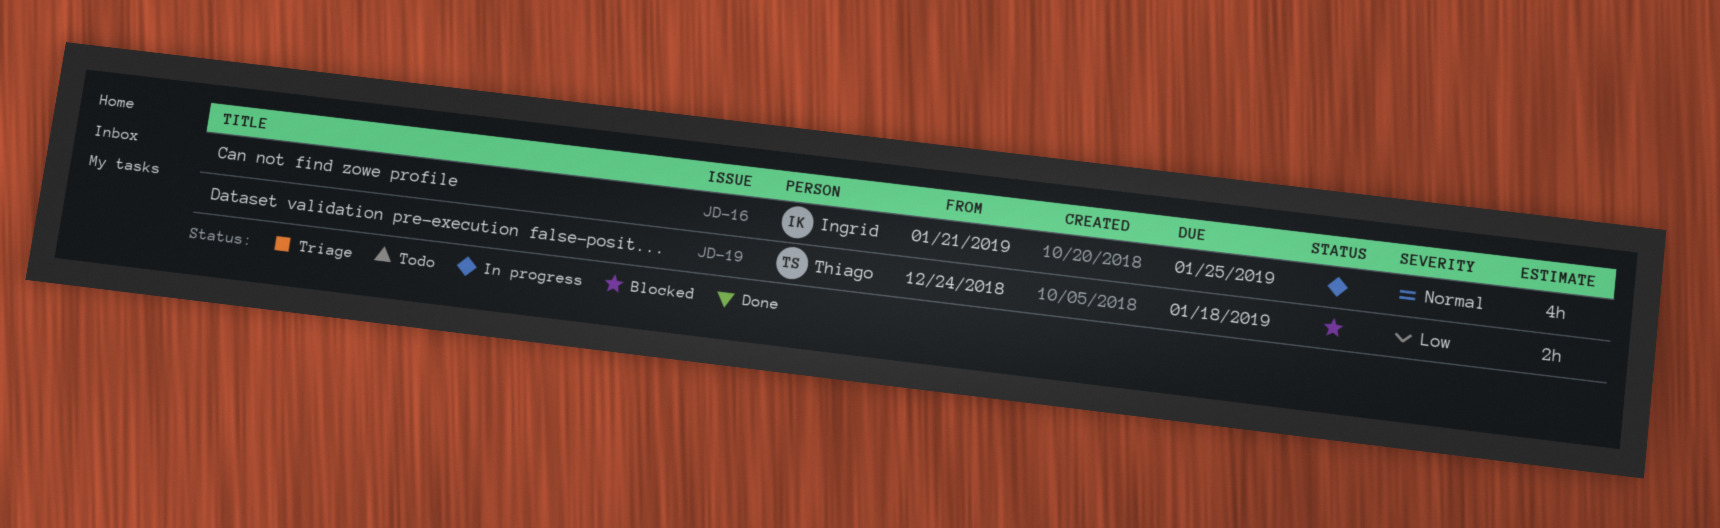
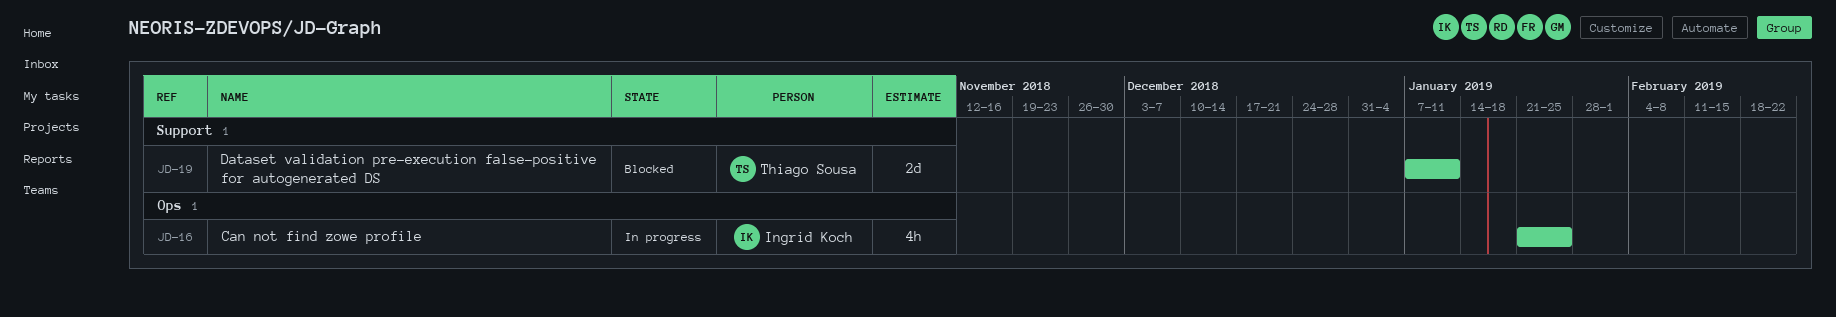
JD-19, estimate: 2h -> 2d
JD-19, start: Dec 24 -> Jan 7
JD-19, due: Jan 18 -> Jan 11

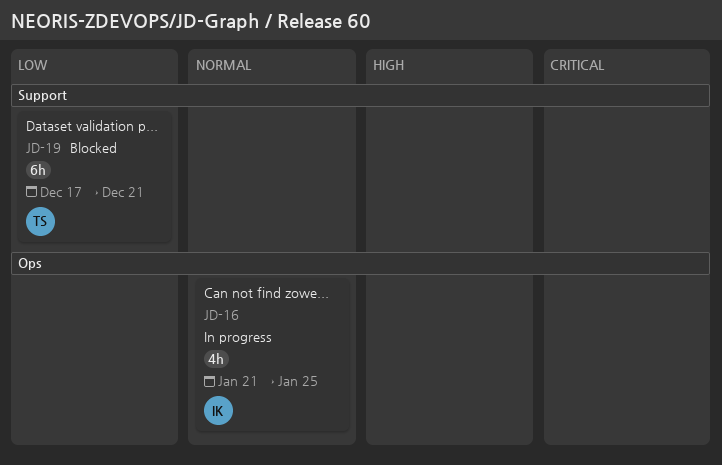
JD-19, estimate: 2d -> 6h
JD-19, start: Jan 7 -> Dec 17
JD-19, due: Jan 11 -> Dec 21

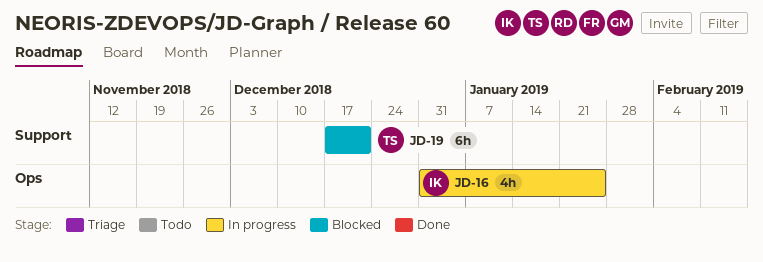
JD-16, start: Jan 21 -> Dec 31

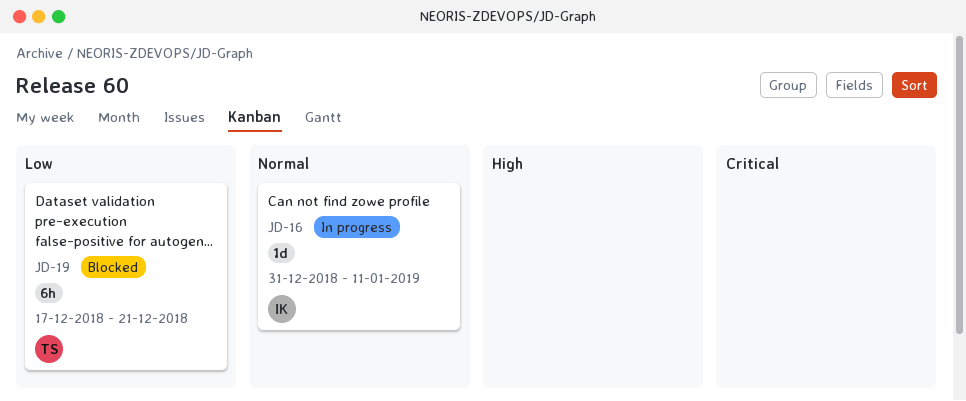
JD-16, estimate: 4h -> 1d
JD-16, due: Jan 25 -> Jan 11

